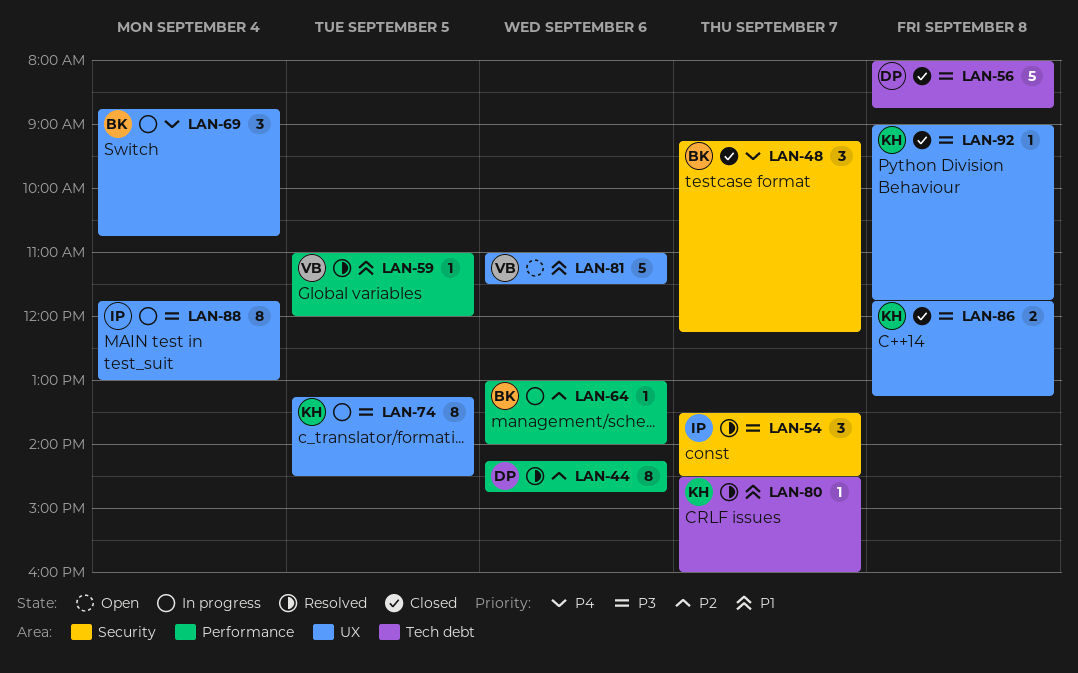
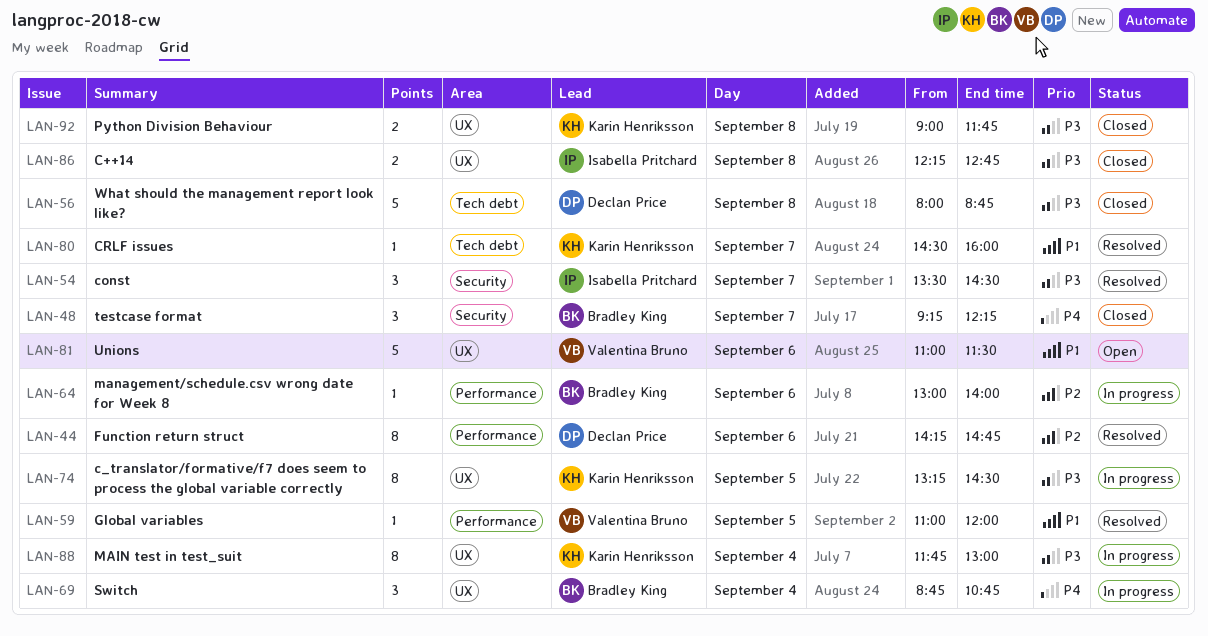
LAN-86, owner: Karin Henriksson -> Isabella Pritchard
LAN-86, begins: 11:45 -> 12:15
LAN-86, ends: 13:15 -> 12:45
LAN-88, owner: Isabella Pritchard -> Karin Henriksson
LAN-92, estimate: 1 -> 2

